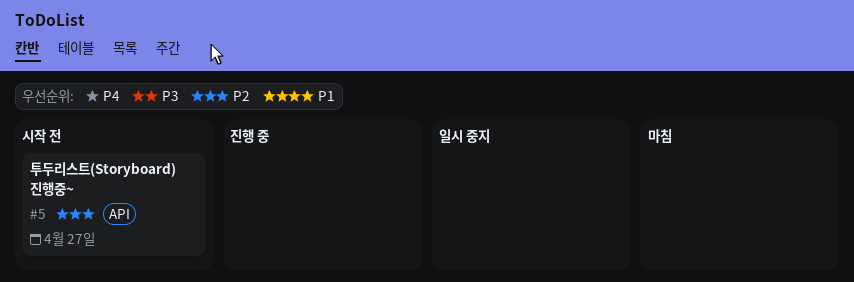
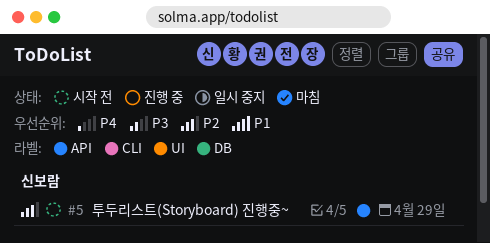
#5, due: Apr 27 -> Apr 29

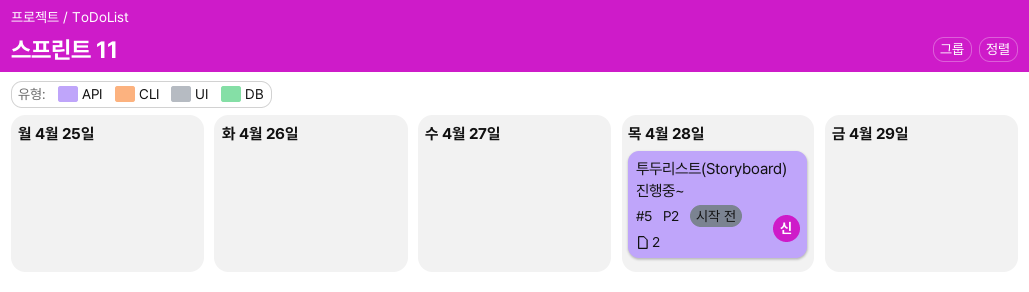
#5, due: Apr 29 -> Apr 28

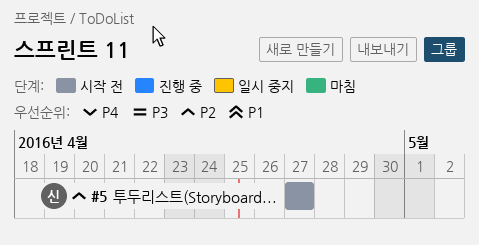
#5, due: Apr 28 -> Apr 27

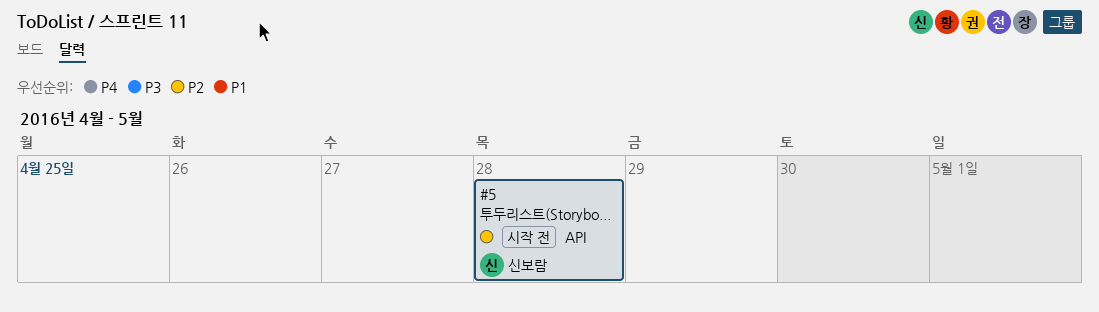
#5, due: Apr 27 -> Apr 28

